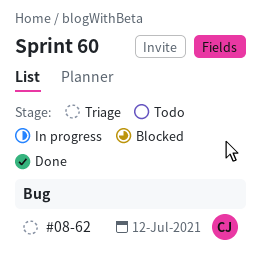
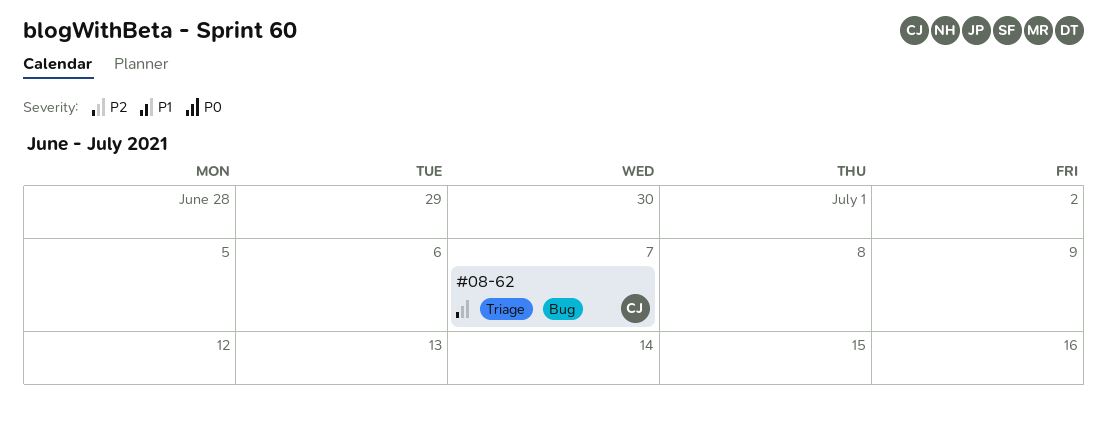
#08-62, due: Jul 12 -> Jul 7

